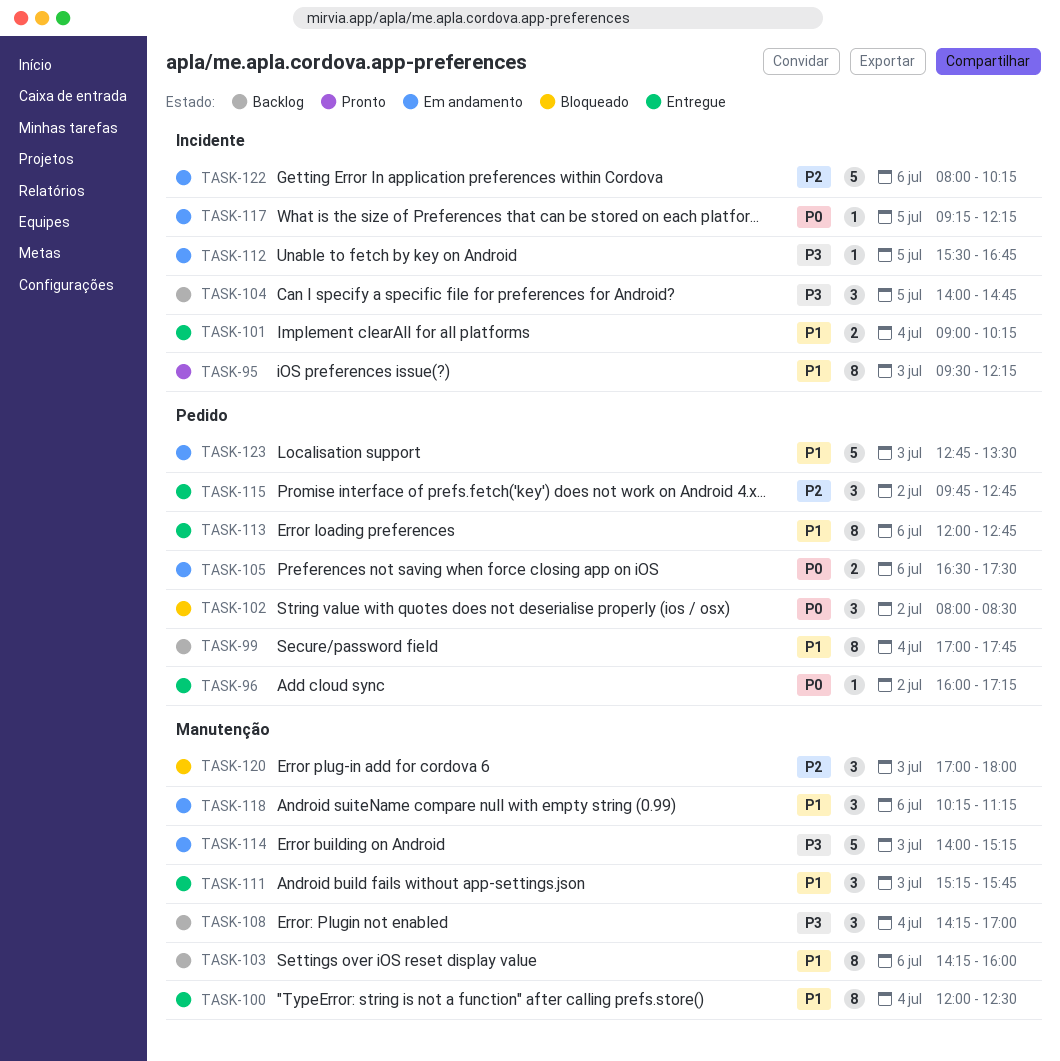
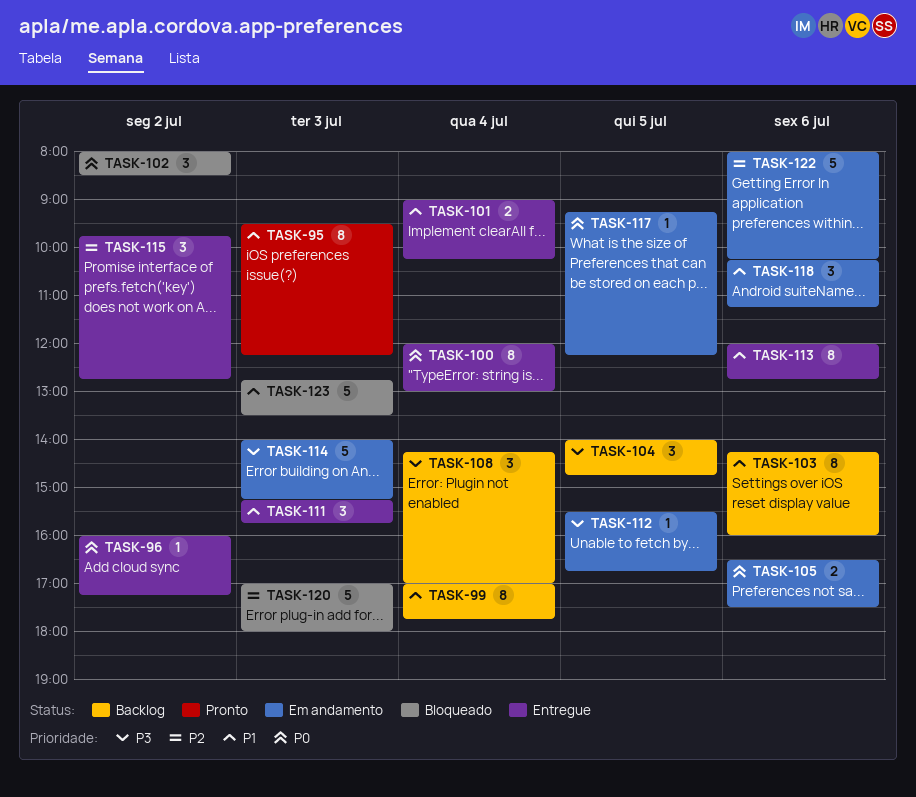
TASK-100, priority: P1 -> P0
TASK-100, ends: 12:30 -> 13:00
TASK-120, estimate: 3 -> 5
TASK-123, status: Em andamento -> Bloqueado

